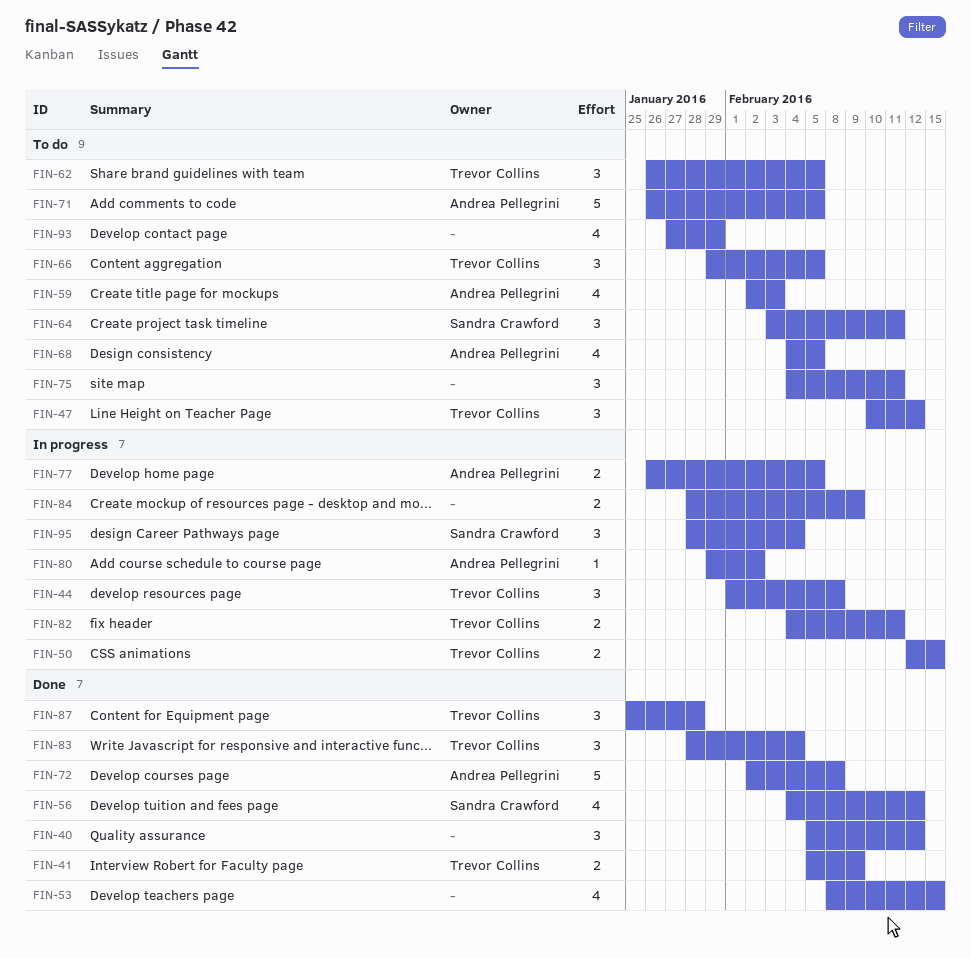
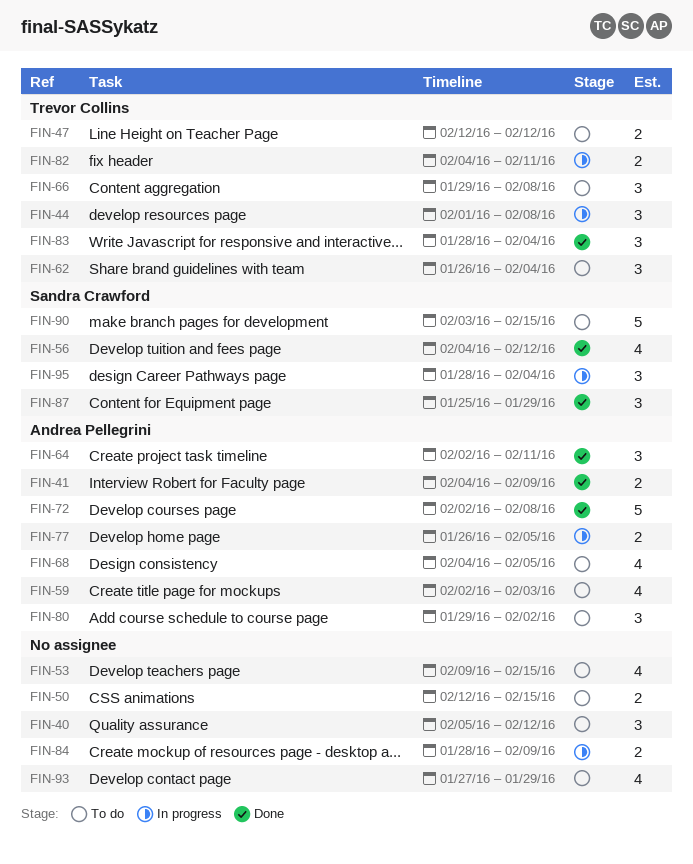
FIN-40, status: Done -> To do
FIN-41, owner: Trevor Collins -> Andrea Pellegrini
FIN-41, start: Feb 5 -> Feb 4
FIN-47, estimate: 3 -> 2
FIN-47, start: Feb 10 -> Feb 12
FIN-50, status: In progress -> To do
FIN-50, owner: Trevor Collins -> none
FIN-53, status: Done -> To do
FIN-53, start: Feb 8 -> Feb 9
FIN-62, due: Feb 5 -> Feb 4
FIN-64, status: To do -> Done
FIN-64, owner: Sandra Crawford -> Andrea Pellegrini
FIN-64, start: Feb 3 -> Feb 2
FIN-66, due: Feb 5 -> Feb 8
FIN-71: present -> none
FIN-75: present -> none
FIN-80, status: In progress -> To do
FIN-80, estimate: 1 -> 3
FIN-87, owner: Trevor Collins -> Sandra Crawford
FIN-87, due: Jan 28 -> Jan 29
FIN-90: none -> present

